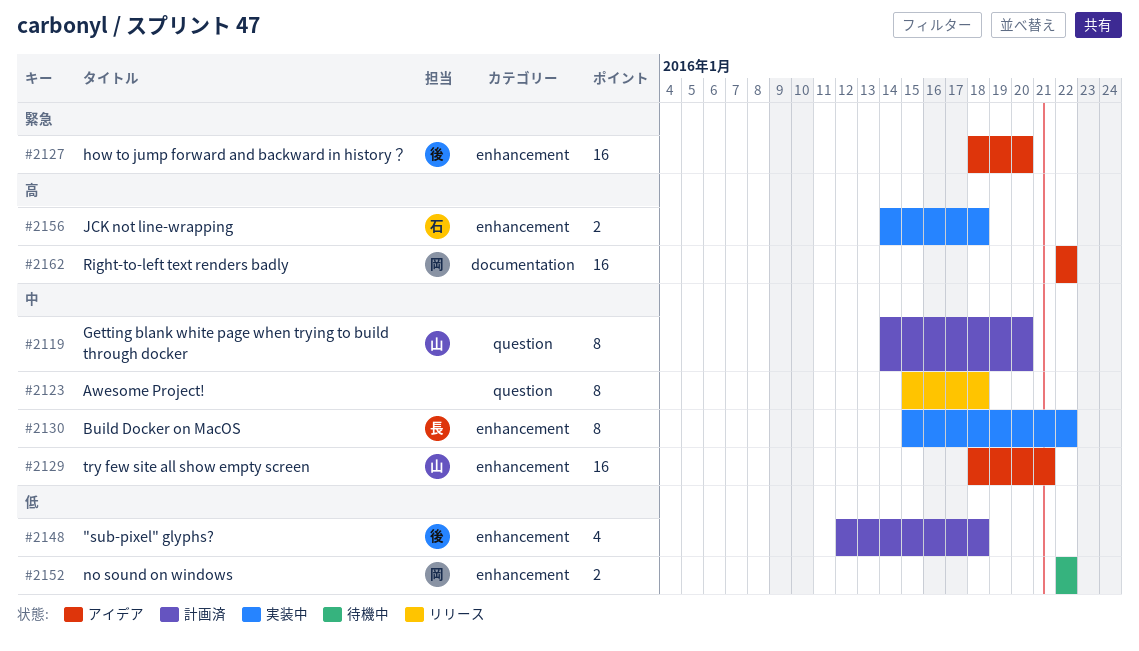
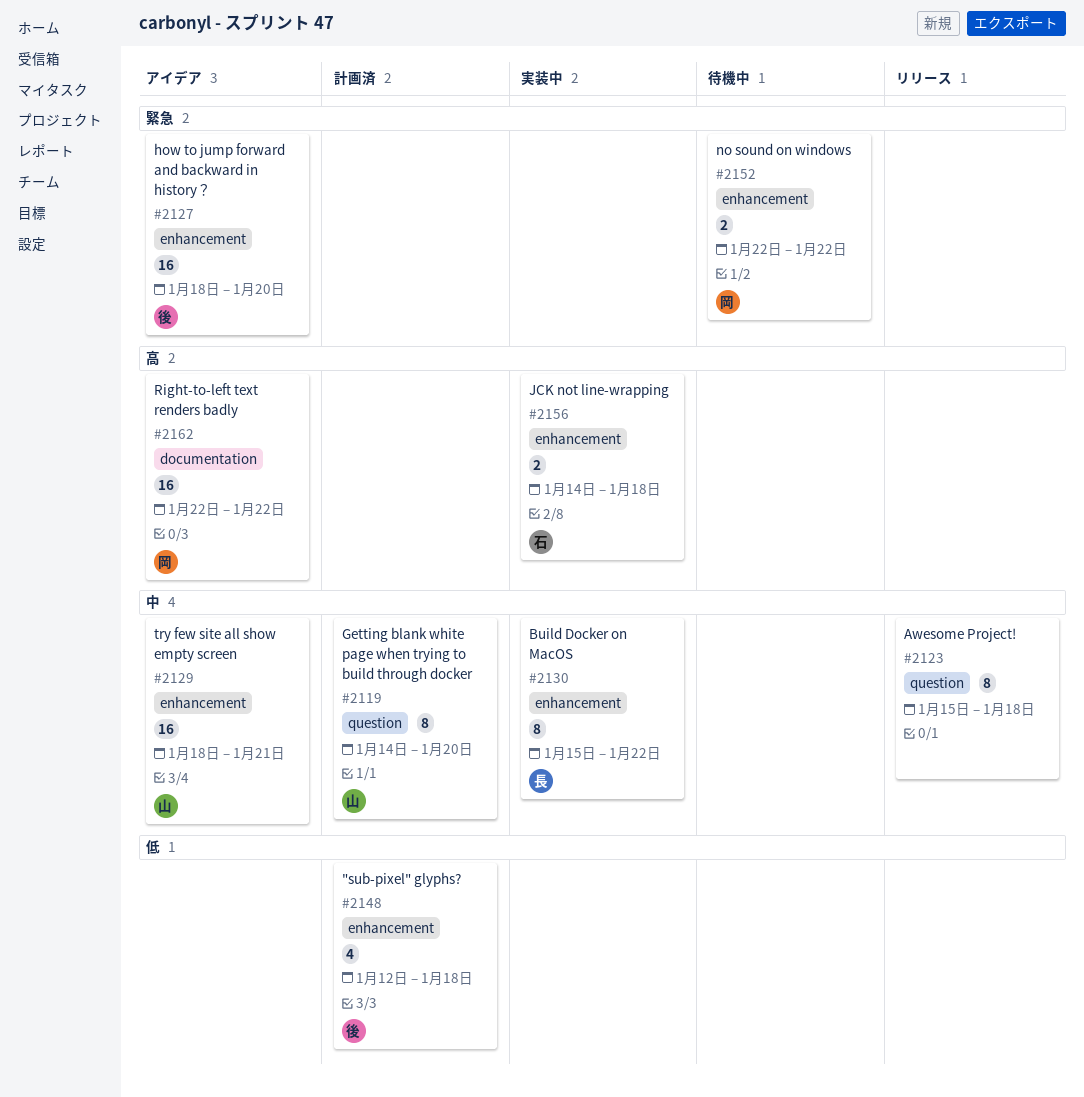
#2152, priority: 低 -> 緊急

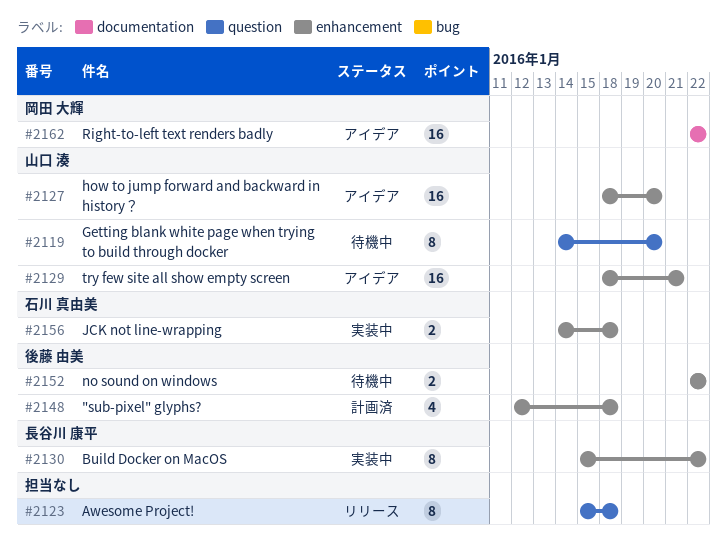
#2119, status: 計画済 -> 待機中
#2127, owner: 後藤 由美 -> 山口 湊
#2152, owner: 岡田 大輝 -> 後藤 由美

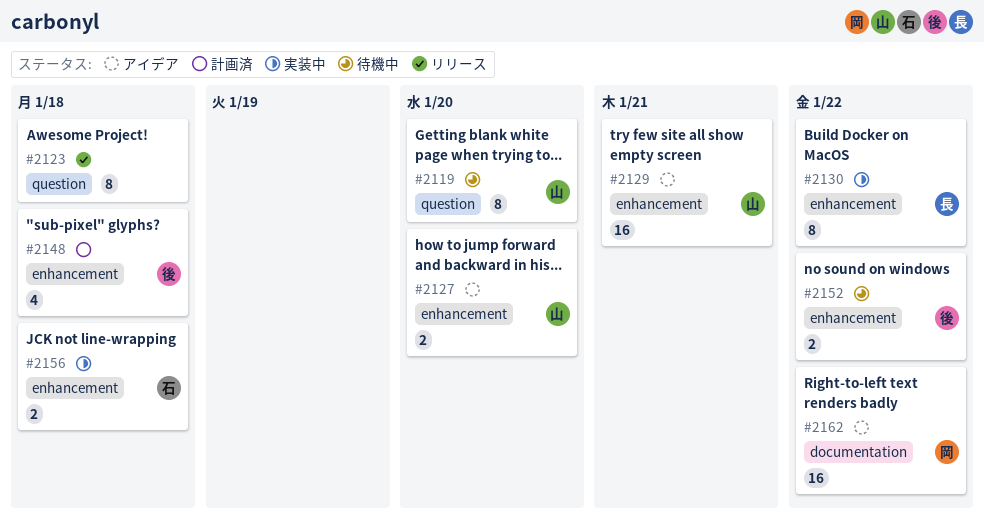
#2127, estimate: 16 -> 2

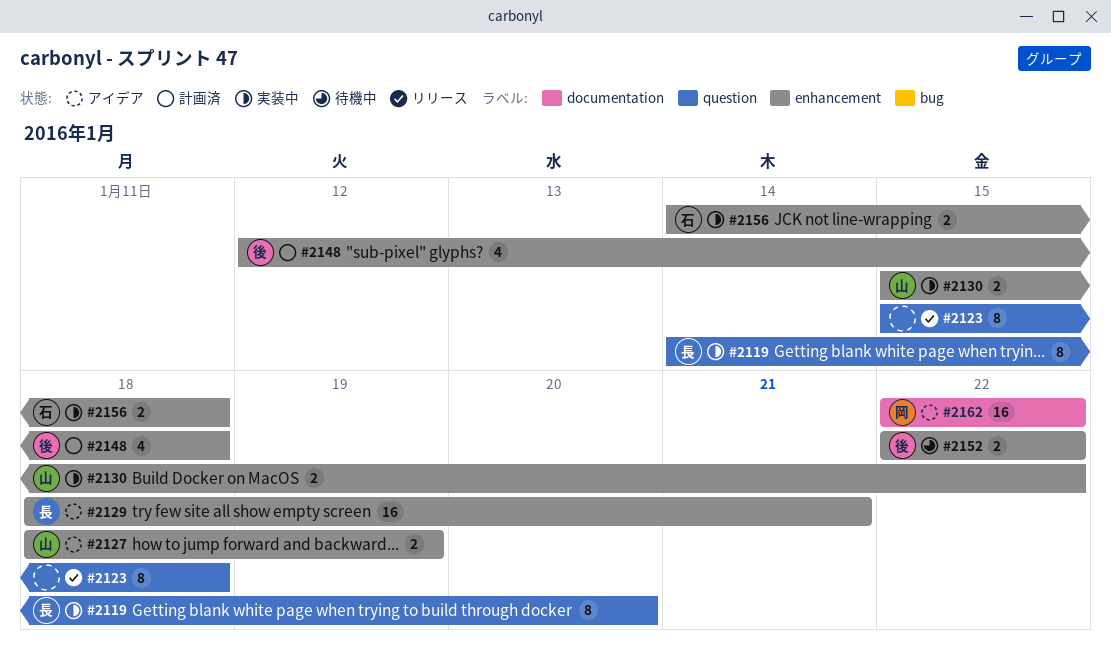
#2119, status: 待機中 -> 実装中
#2119, owner: 山 -> 長
#2127, due: Jan 20 -> Jan 19
#2129, owner: 山 -> 長
#2130, owner: 長 -> 山
#2130, estimate: 8 -> 2

